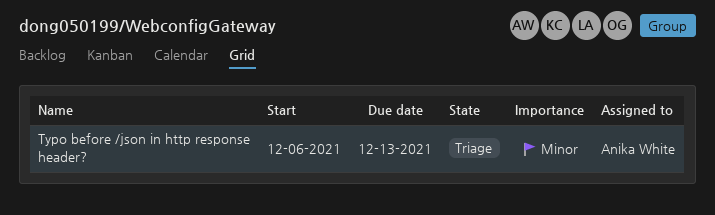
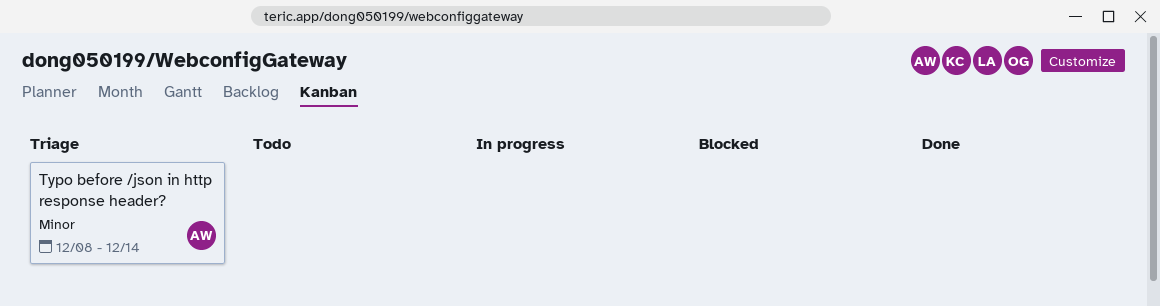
Typo before /json in http response header?, start: Dec 6 -> Dec 8
Typo before /json in http response header?, due: Dec 13 -> Dec 14

